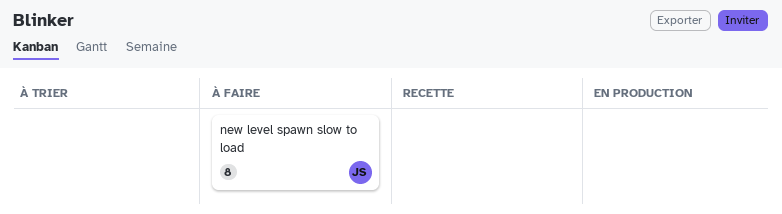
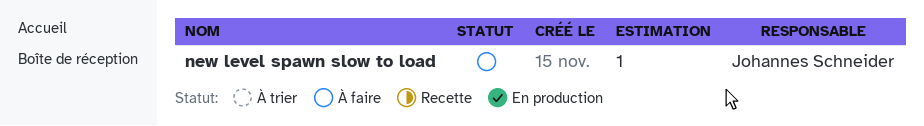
new level spawn slow to load, estimate: 8 -> 1

